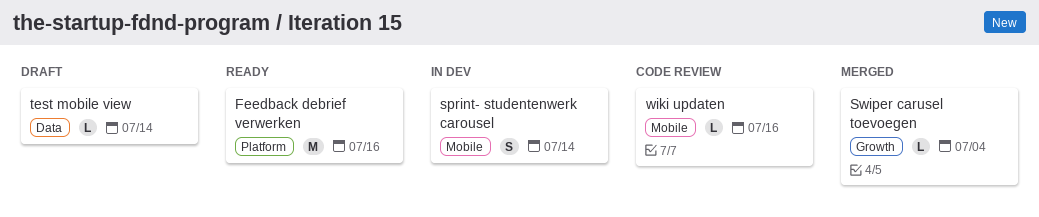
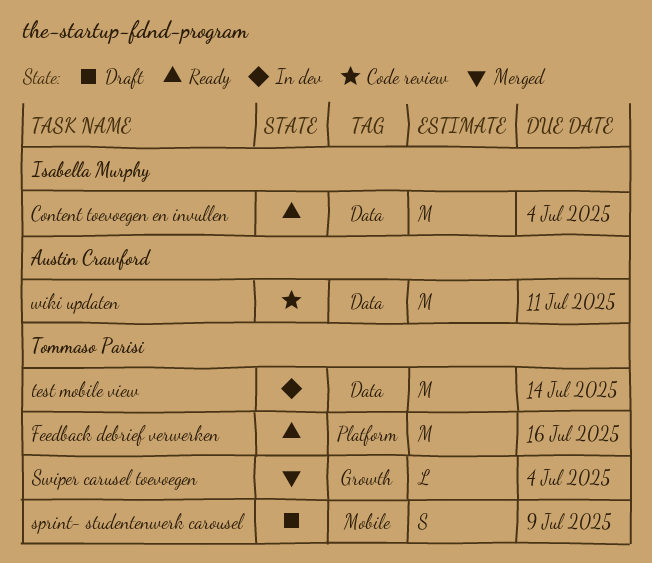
Content toevoegen en invullen: none -> present
sprint- studentenwerk carousel, status: In dev -> Draft
sprint- studentenwerk carousel, due: Jul 14 -> Jul 9
test mobile view, status: Draft -> In dev
test mobile view, estimate: L -> M
wiki updaten, label: Mobile -> Data
wiki updaten, estimate: L -> M
wiki updaten, due: Jul 16 -> Jul 11

